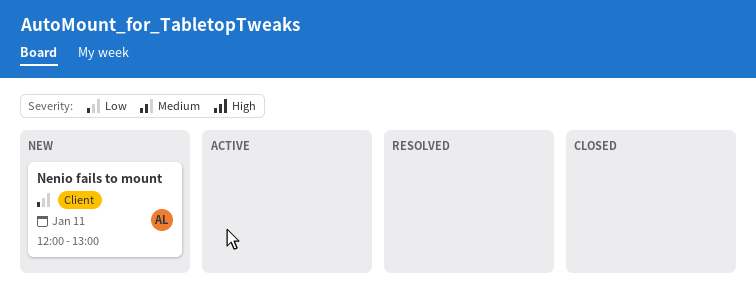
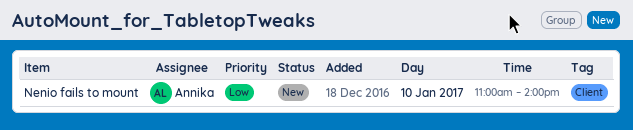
Nenio fails to mount, day: Jan 11 -> Jan 10
Nenio fails to mount, begins: 12:00 -> 11:00
Nenio fails to mount, ends: 13:00 -> 14:00

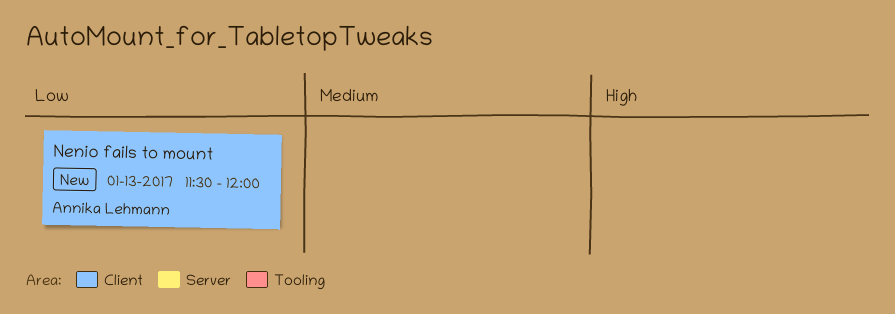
Nenio fails to mount, day: Jan 10 -> Jan 13
Nenio fails to mount, begins: 11:00 -> 11:30
Nenio fails to mount, ends: 14:00 -> 12:00

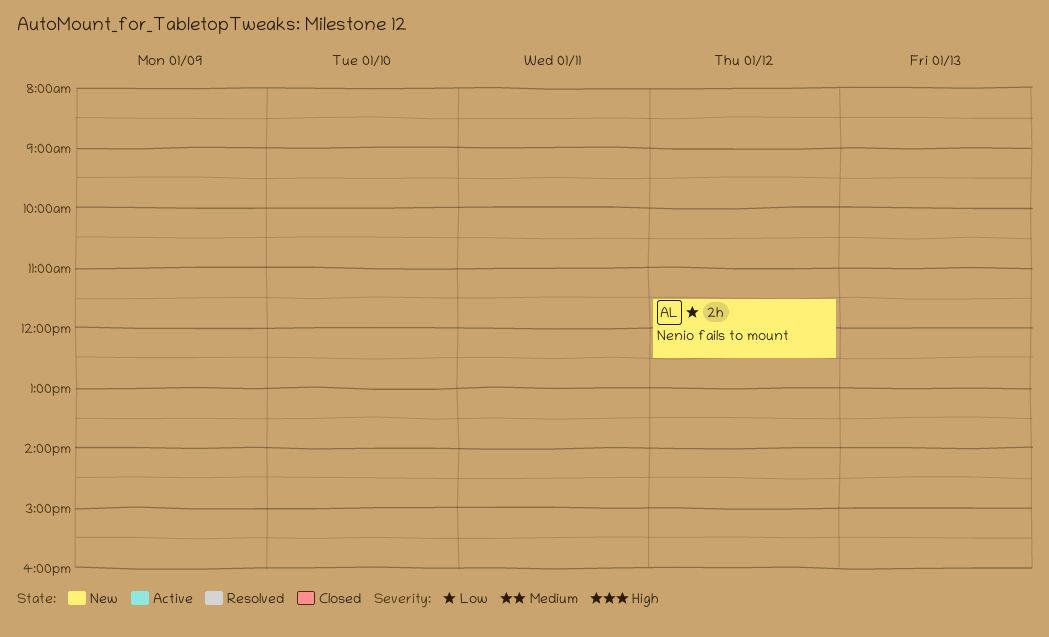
Nenio fails to mount, day: Jan 13 -> Jan 12
Nenio fails to mount, ends: 12:00 -> 12:30

